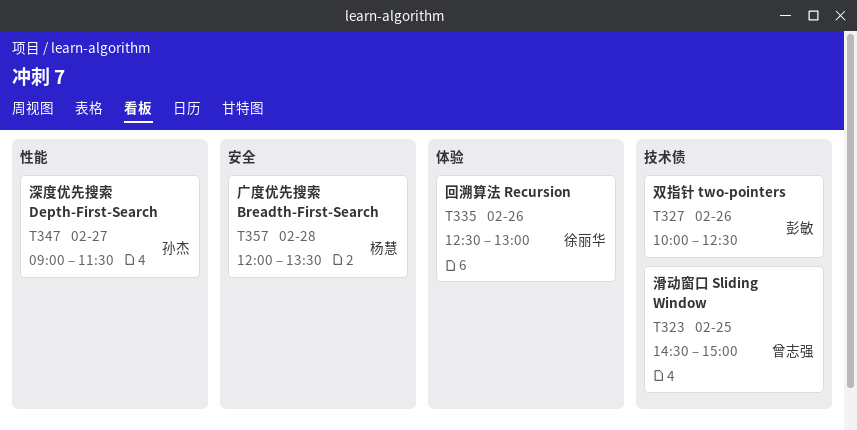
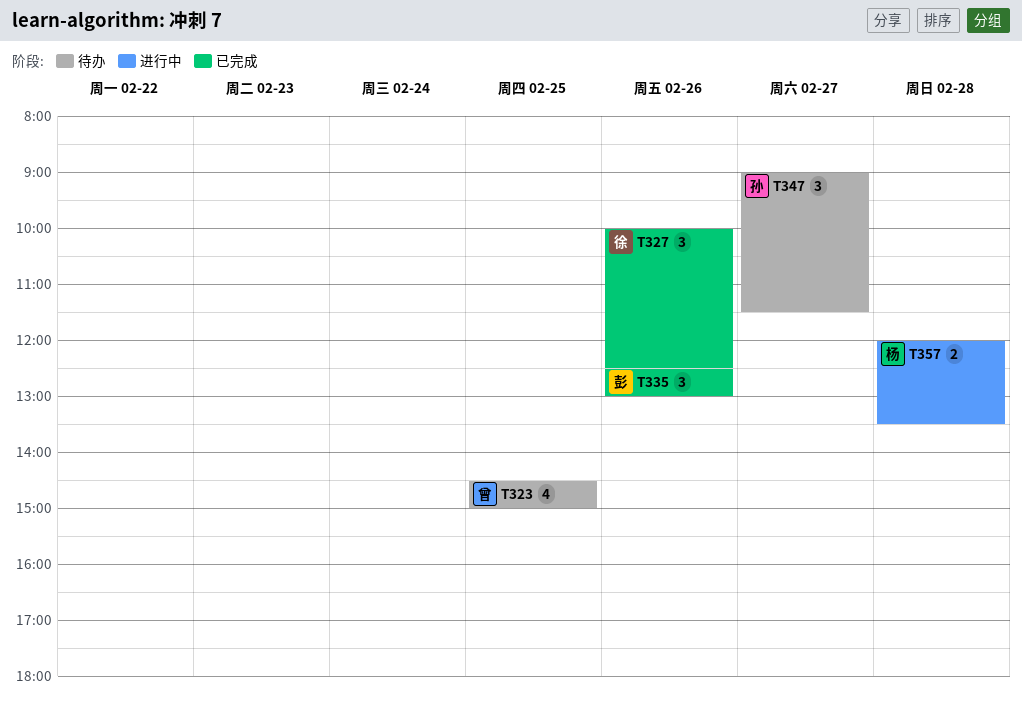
T327, owner: 彭敏 -> 徐丽华
T335, owner: 徐丽华 -> 彭敏

